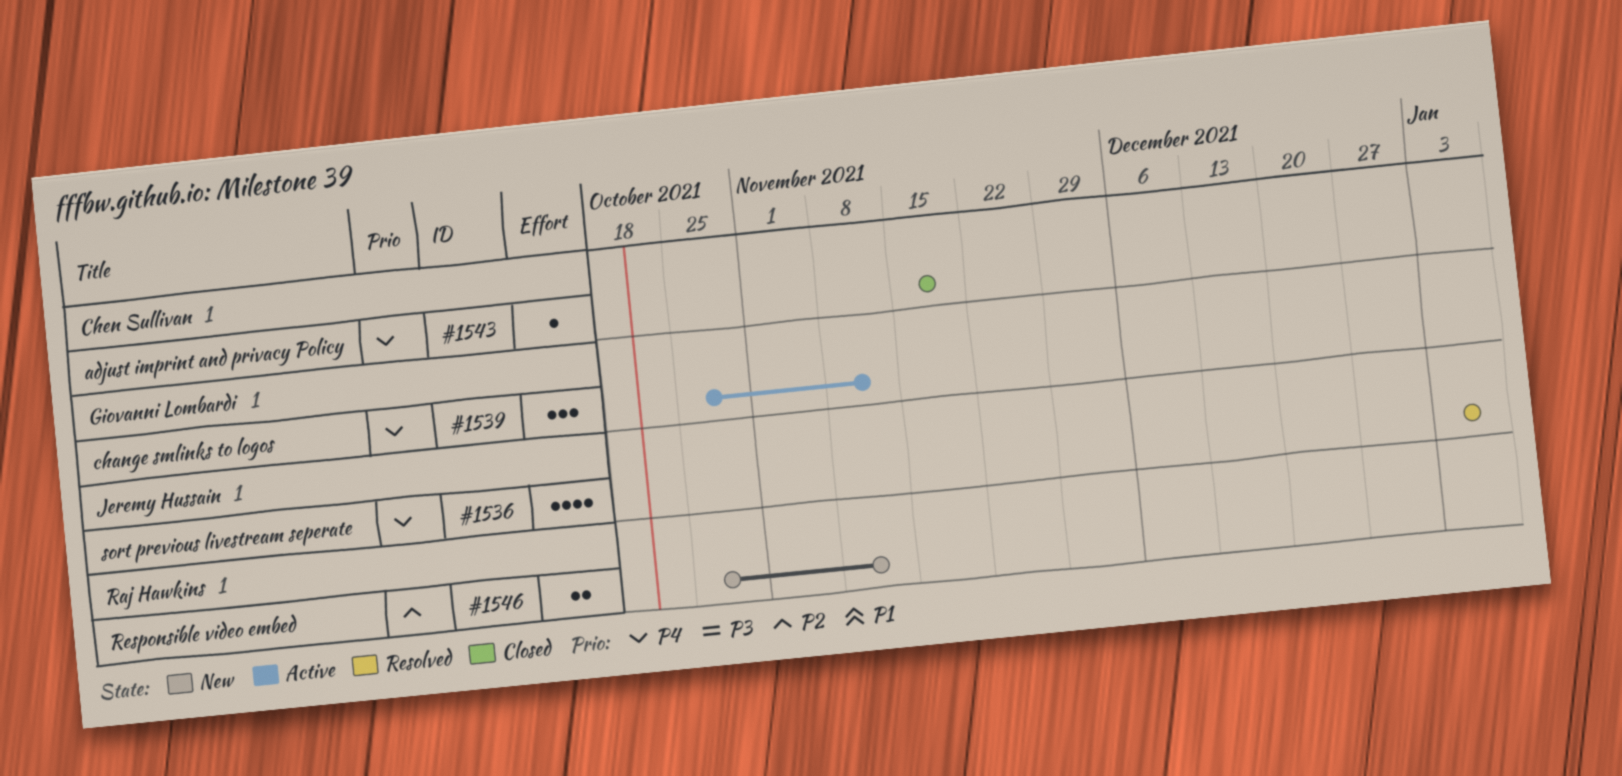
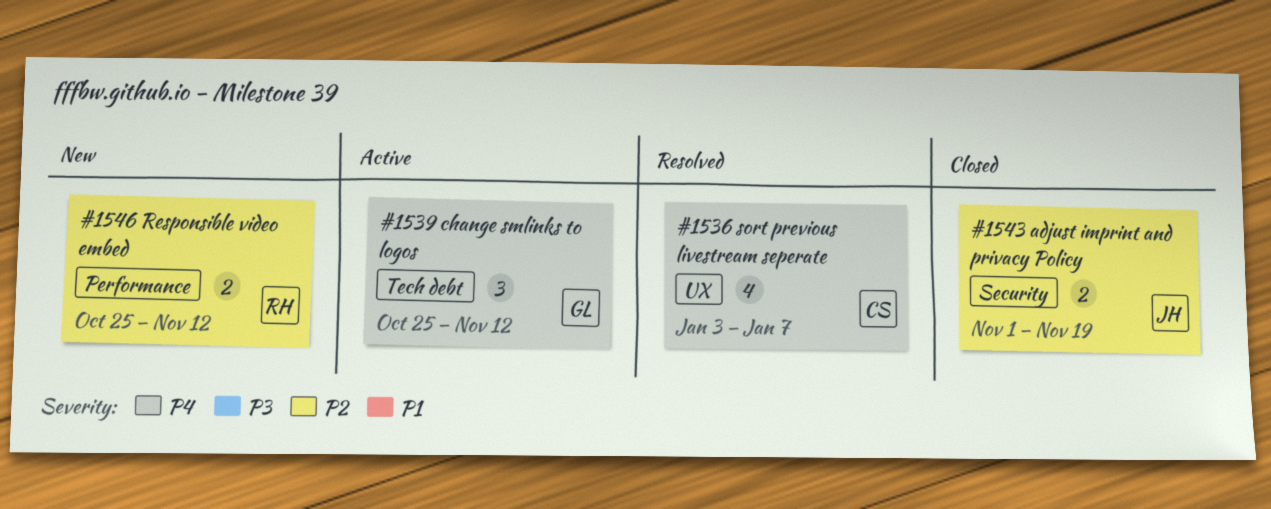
#1536, owner: Jeremy Hussain -> Chen Sullivan
#1543, owner: Chen Sullivan -> Jeremy Hussain
#1543, priority: P4 -> P2
#1543, estimate: 1 -> 2
#1543, start: Nov 15 -> Nov 1

